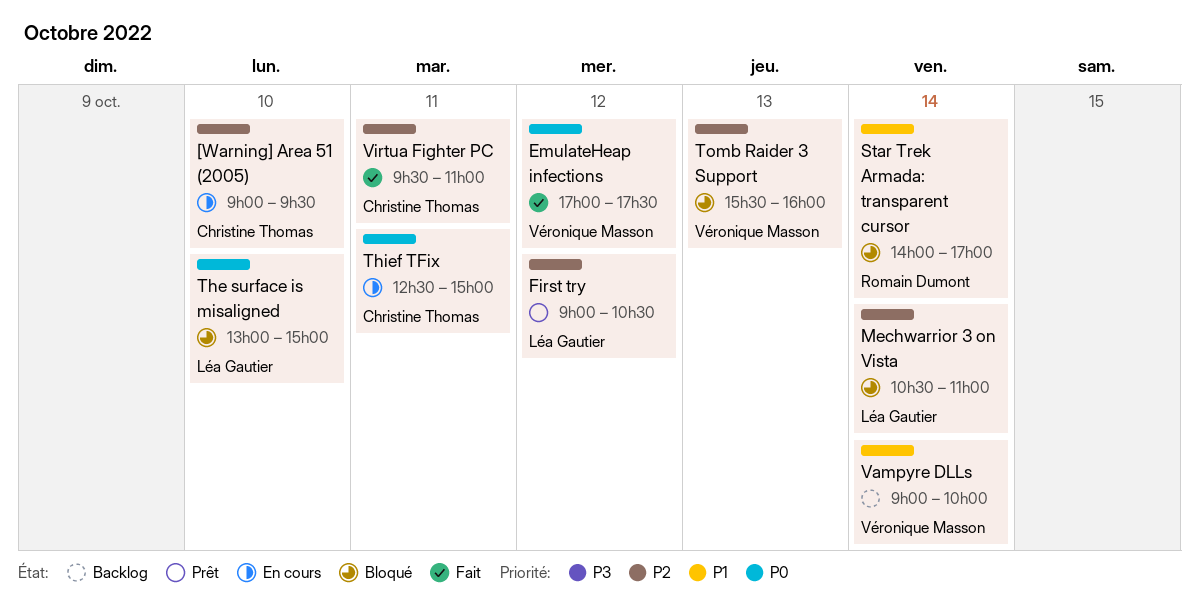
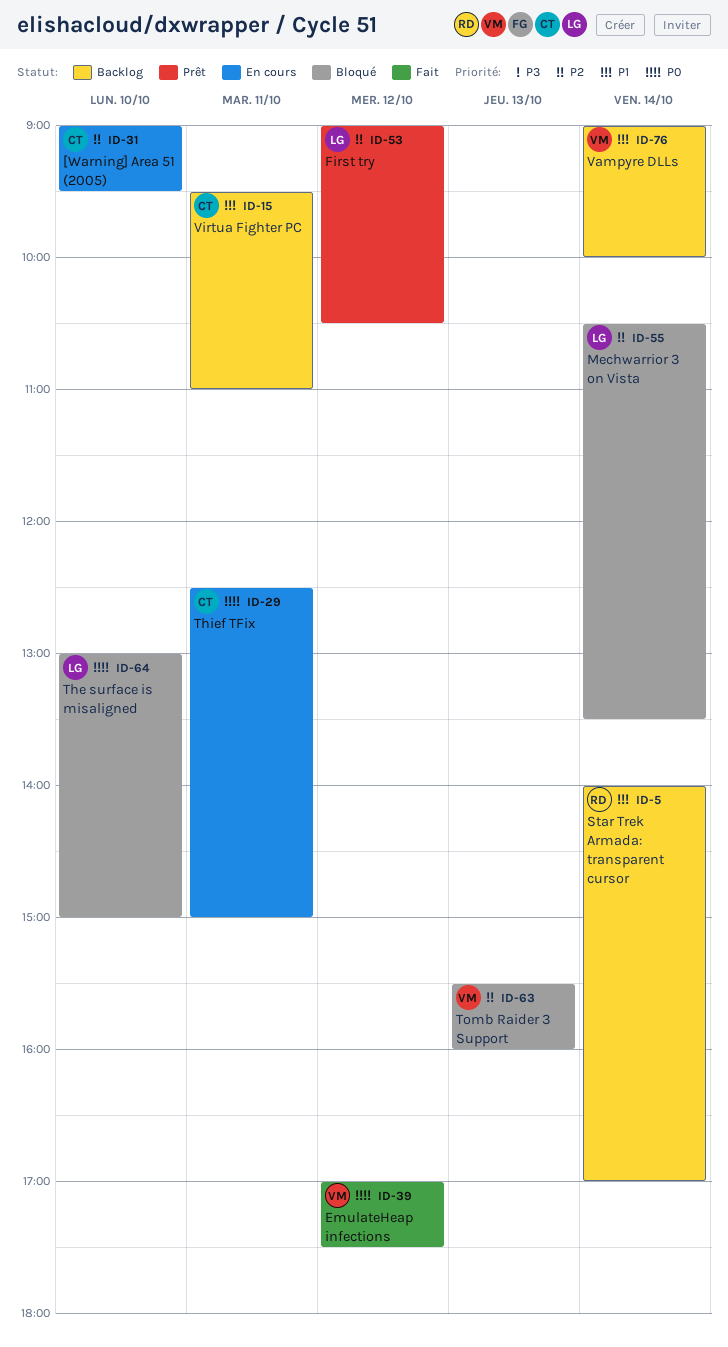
Mechwarrior 3 on Vista, ends: 11:00 -> 13:30
Star Trek Armada: transparent cursor, status: Bloqué -> Backlog
Virtua Fighter PC, status: Fait -> Backlog
Virtua Fighter PC, priority: P2 -> P1

